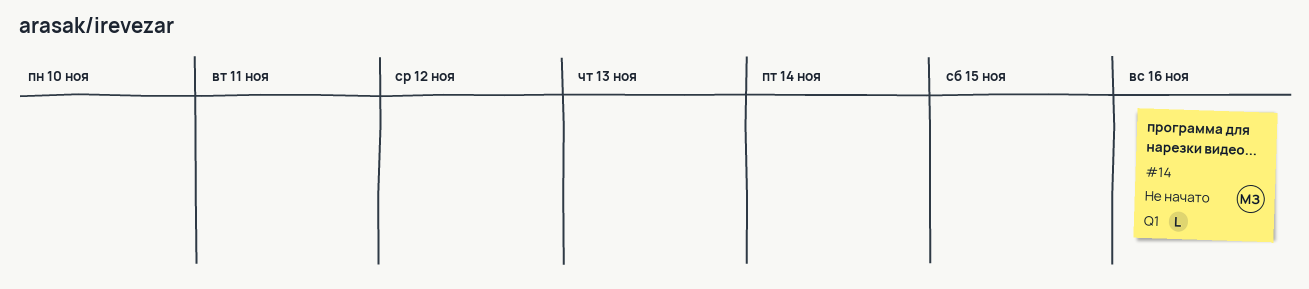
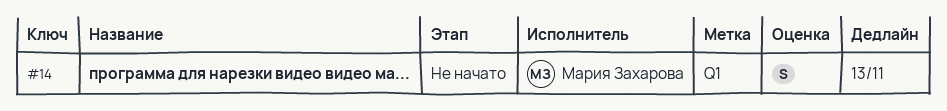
#14, estimate: L -> S
#14, due: Nov 16 -> Nov 13

